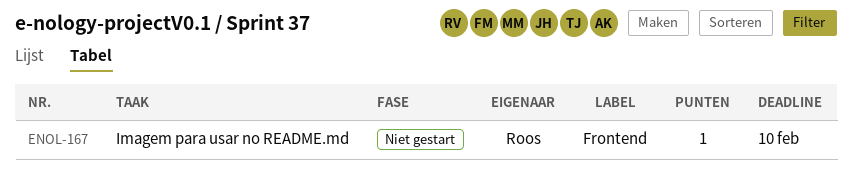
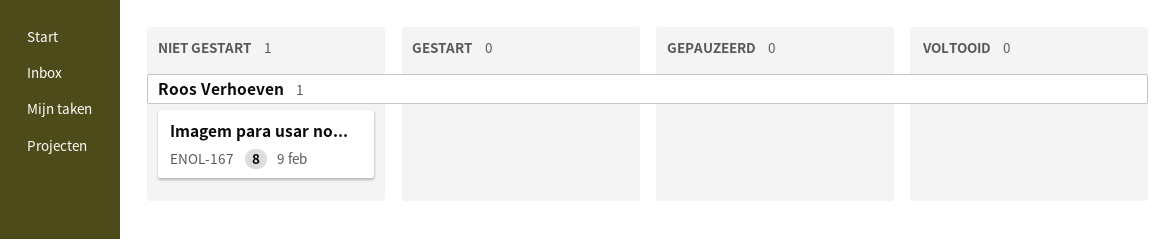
ENOL-167, estimate: 1 -> 8
ENOL-167, due: Feb 10 -> Feb 9

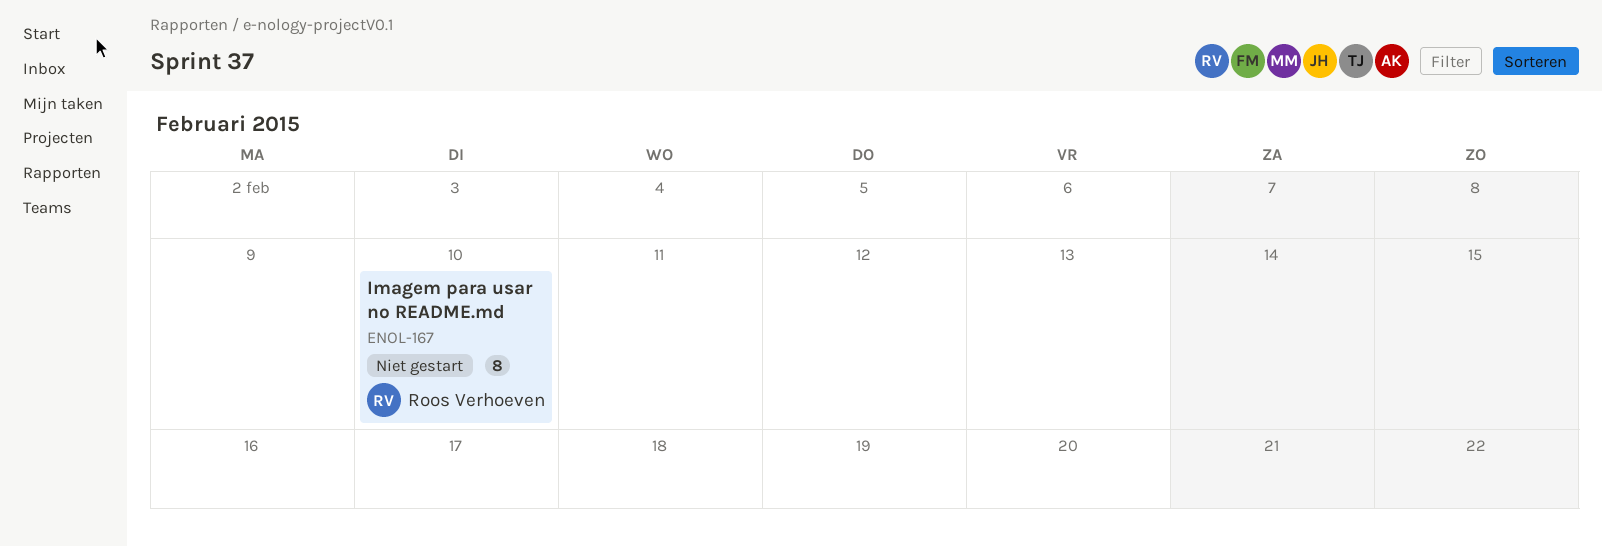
ENOL-167, due: Feb 9 -> Feb 10

